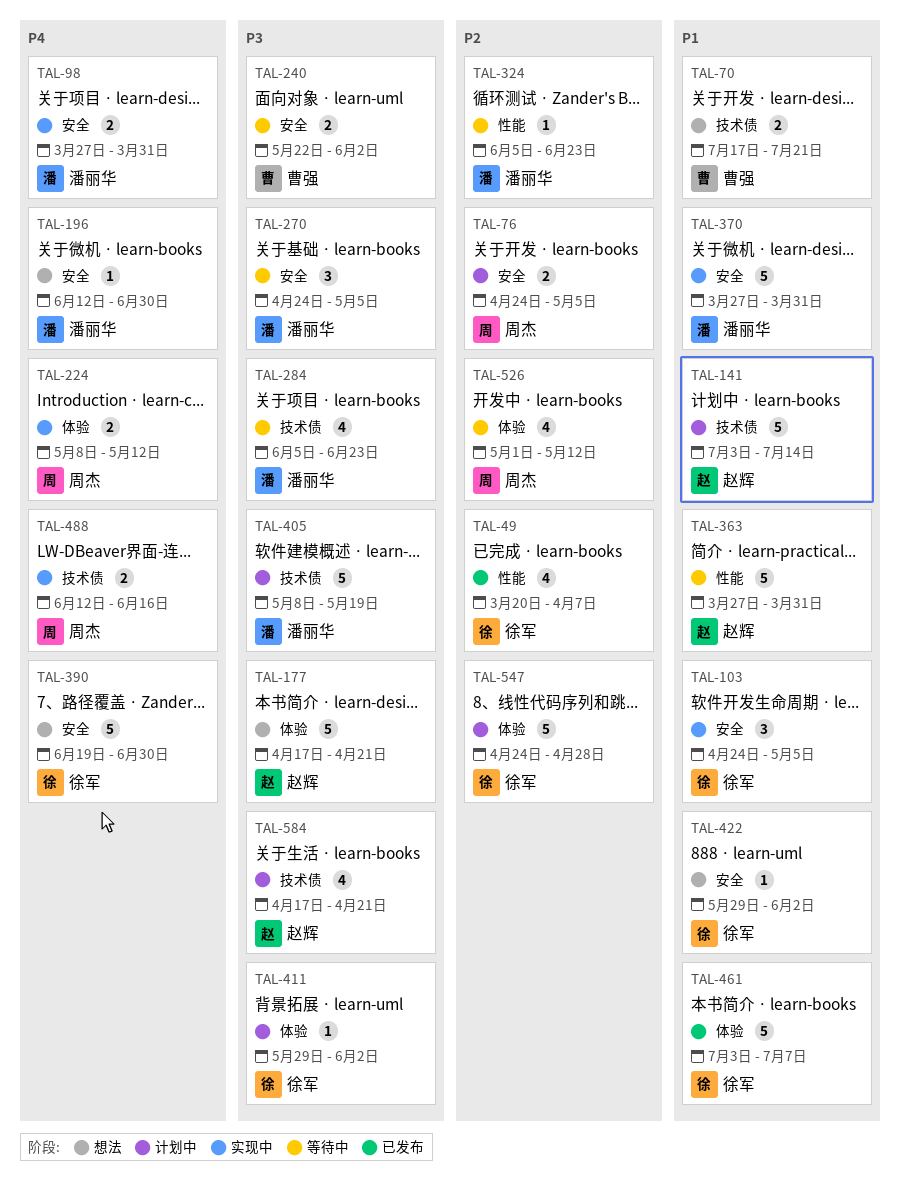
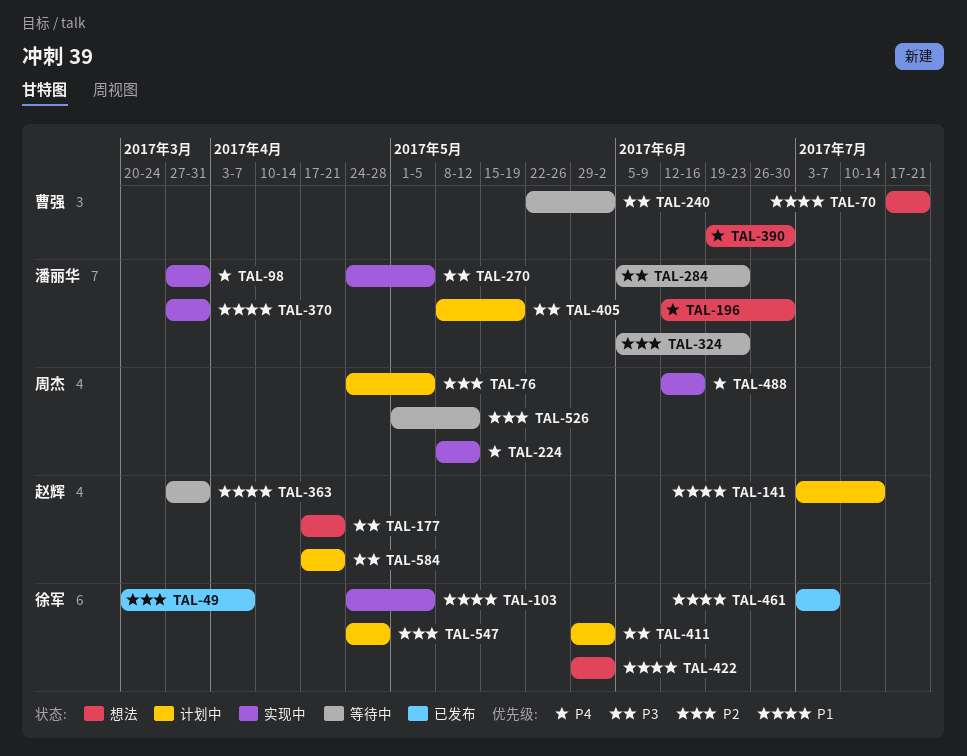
TAL-270, status: 等待中 -> 实现中
TAL-390, owner: 徐军 -> 曹强

